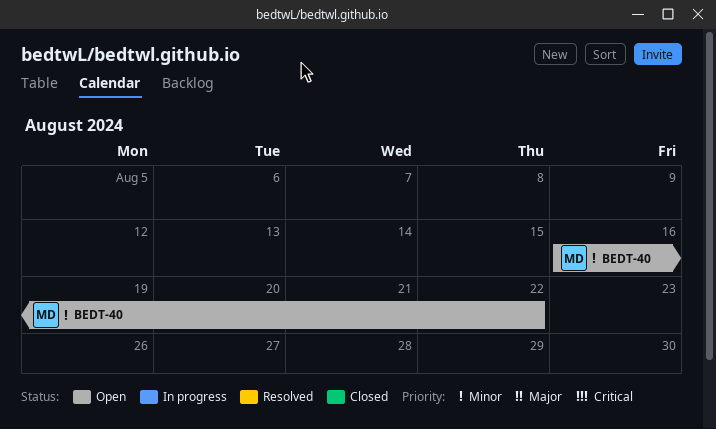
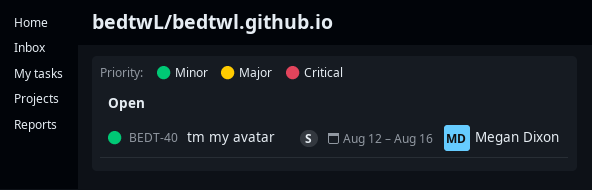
BEDT-40, start: Aug 16 -> Aug 12
BEDT-40, due: Aug 22 -> Aug 16

